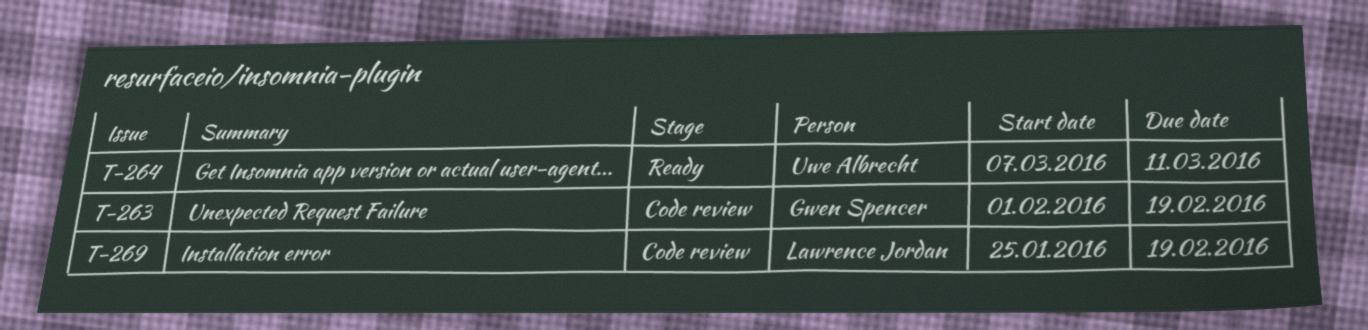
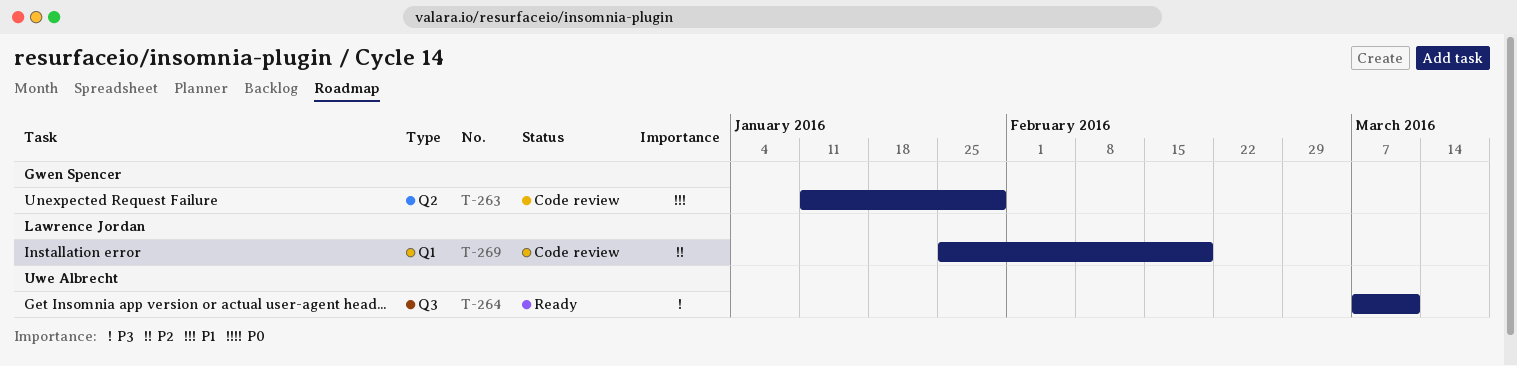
T-263, start: Feb 1 -> Jan 11
T-263, due: Feb 19 -> Jan 29

